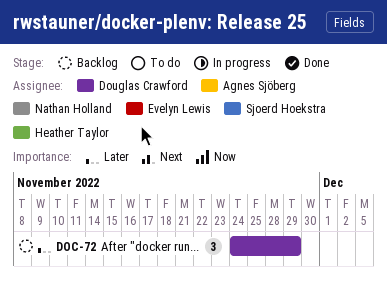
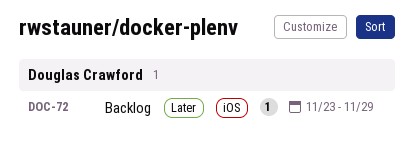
DOC-72, estimate: 3 -> 1
DOC-72, start: Nov 24 -> Nov 23

